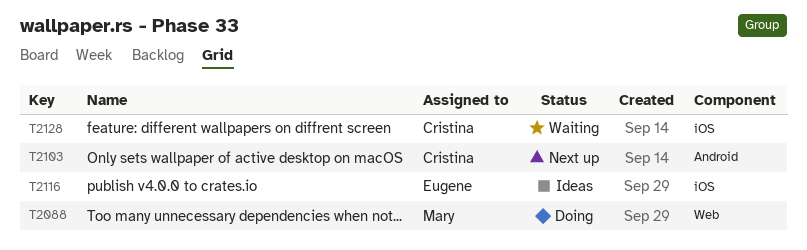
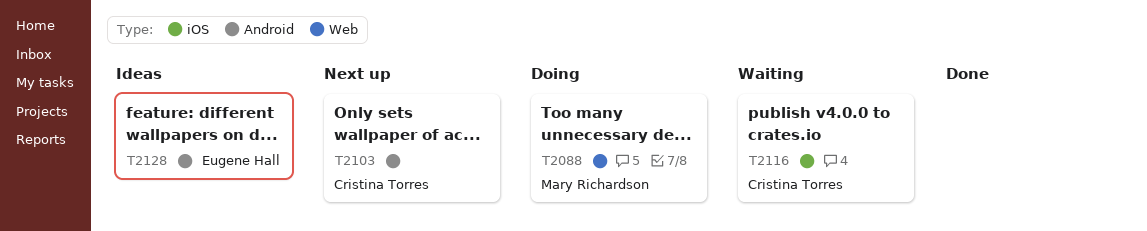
T2116, status: Ideas -> Waiting
T2116, owner: Eugene Hall -> Cristina Torres
T2128, status: Waiting -> Ideas
T2128, owner: Cristina Torres -> Eugene Hall
T2128, label: iOS -> Android

